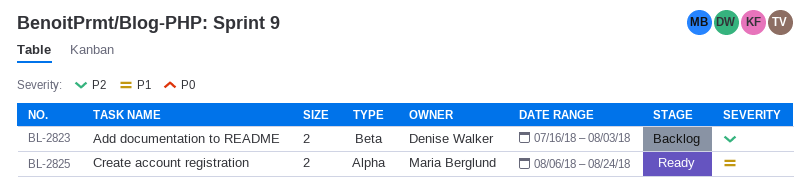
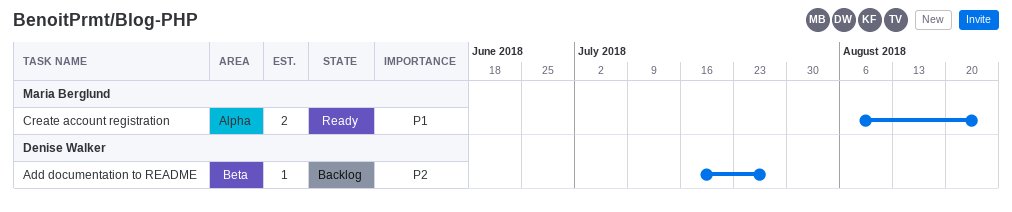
Add documentation to README, estimate: 2 -> 1
Add documentation to README, due: Aug 3 -> Jul 27

